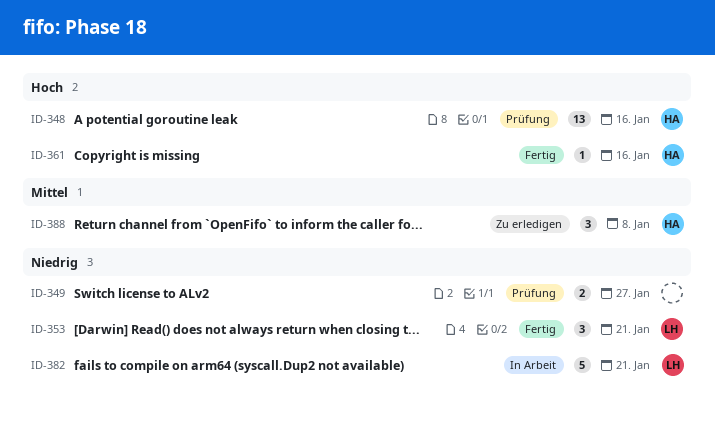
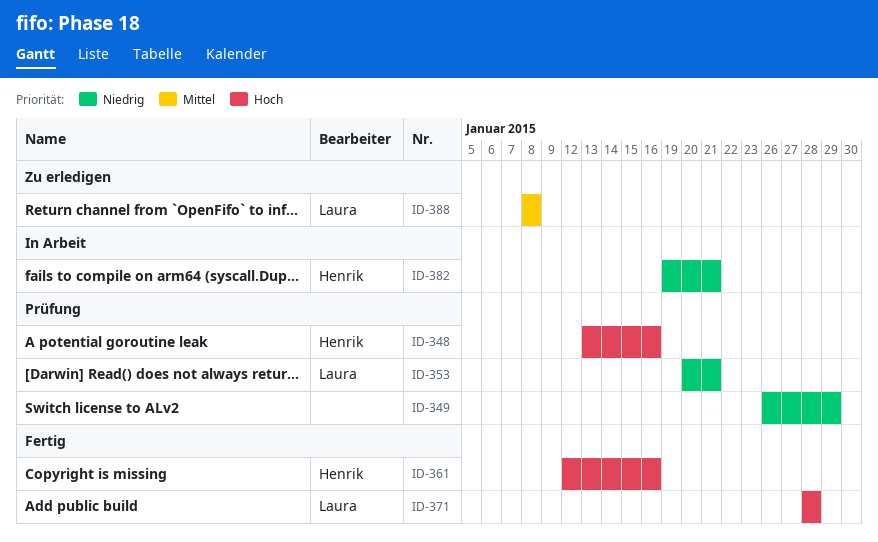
ID-349, due: Jan 27 -> Jan 29
ID-353, status: Fertig -> Prüfung
ID-371: none -> present
ID-382, owner: Laura -> Henrik
ID-388, owner: Henrik -> Laura

